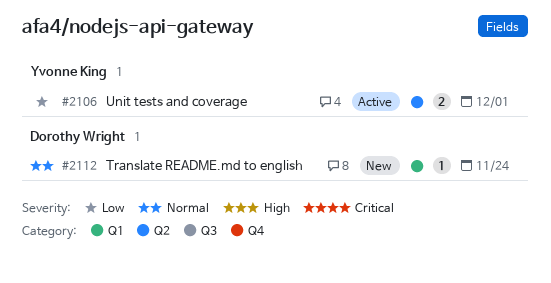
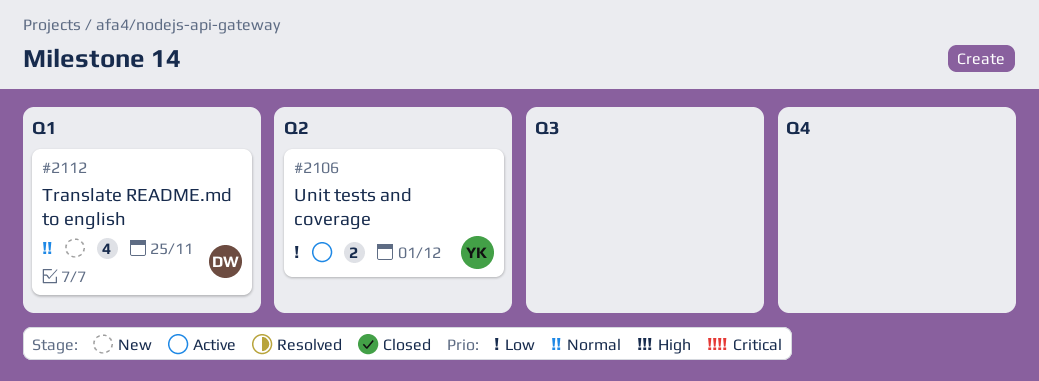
#2112, estimate: 1 -> 4
#2112, due: Nov 24 -> Nov 25

